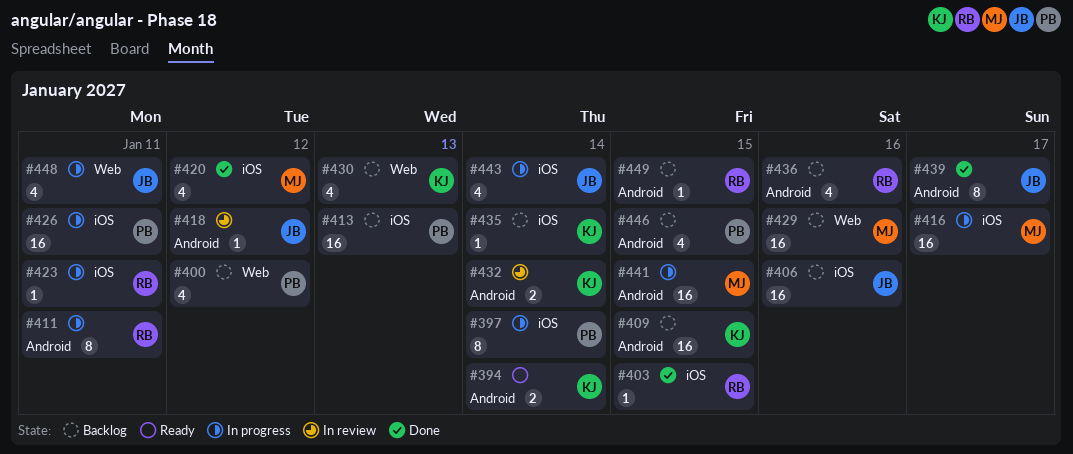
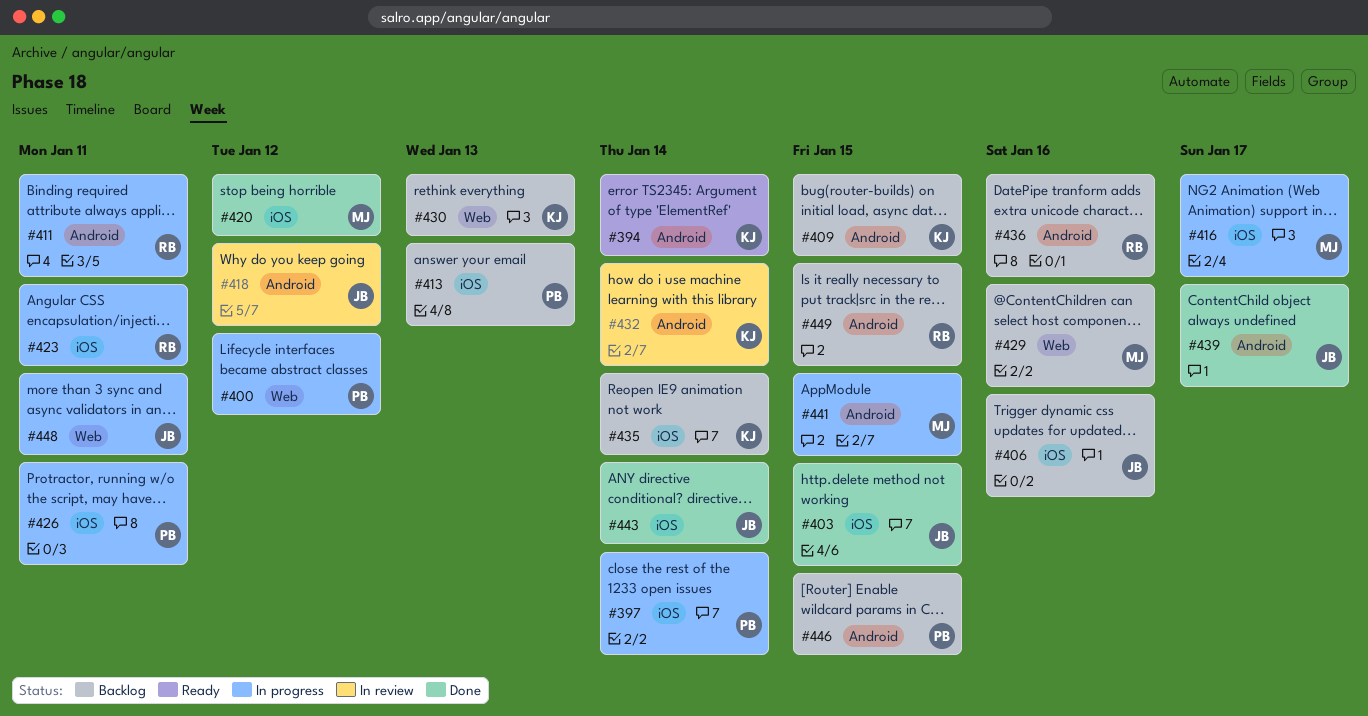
#400, status: Backlog -> In progress
#403, owner: RB -> JB
#443, status: In progress -> Done

